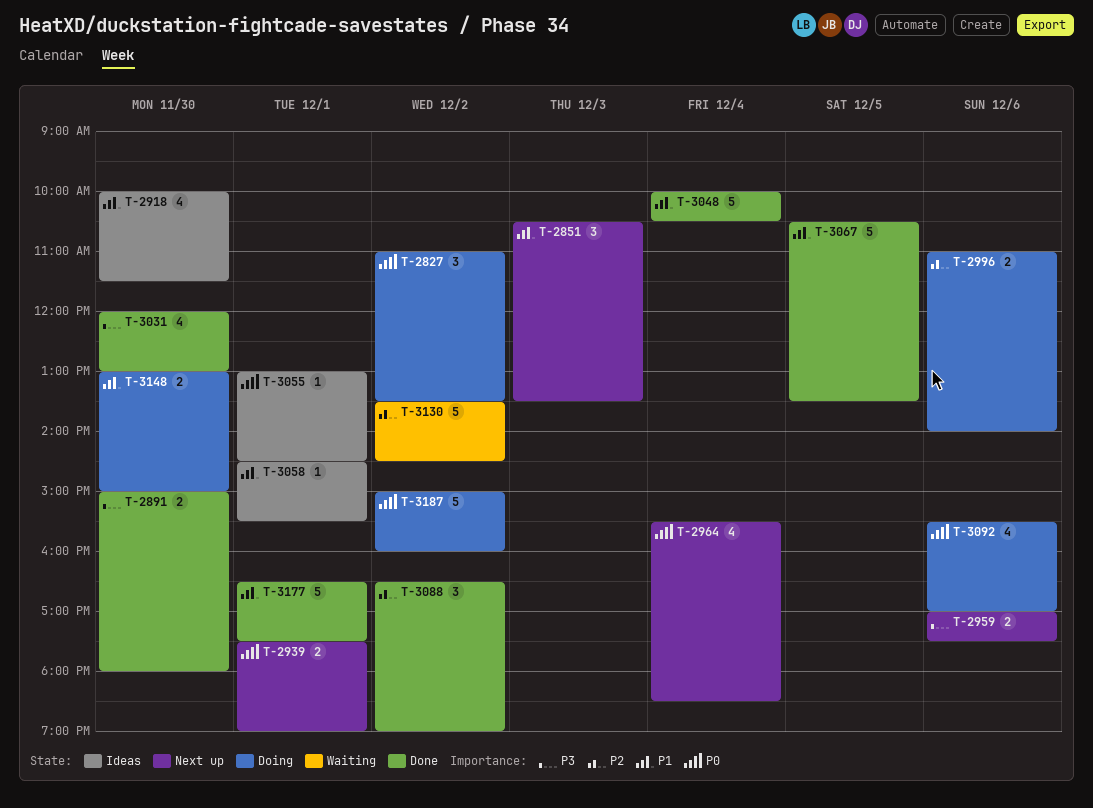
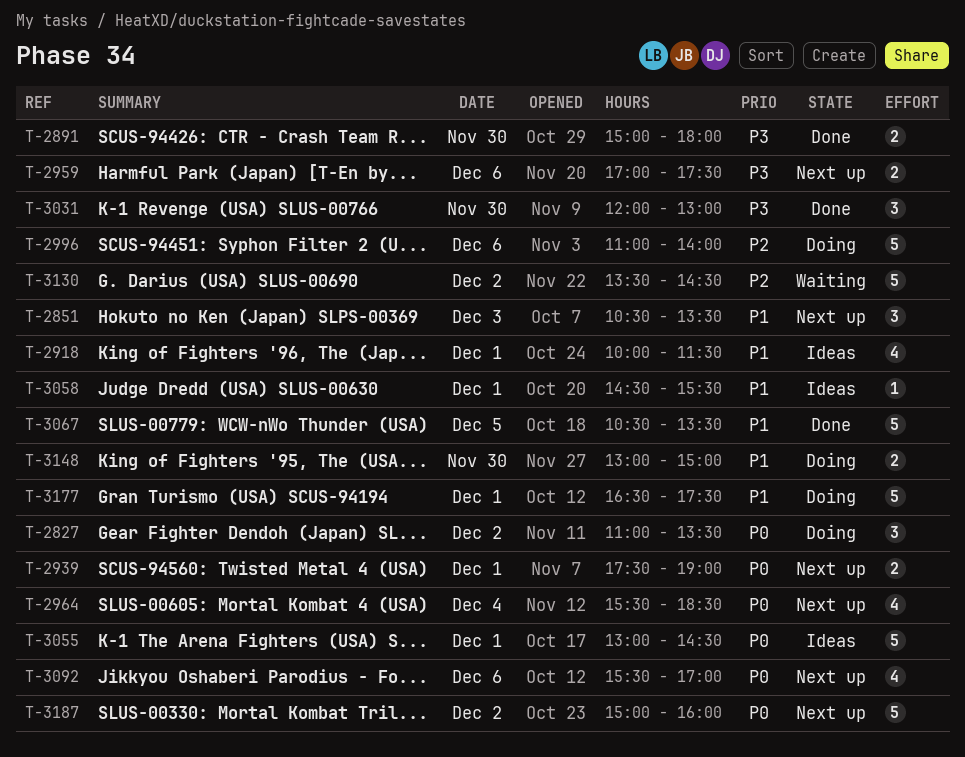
T-2918, day: Nov 30 -> Dec 1
T-2996, estimate: 2 -> 5
T-3031, estimate: 4 -> 3
T-3048: present -> none
T-3055, estimate: 1 -> 5
T-3088: present -> none
T-3092, status: Doing -> Next up
T-3177, status: Done -> Doing
T-3187, status: Doing -> Next up

